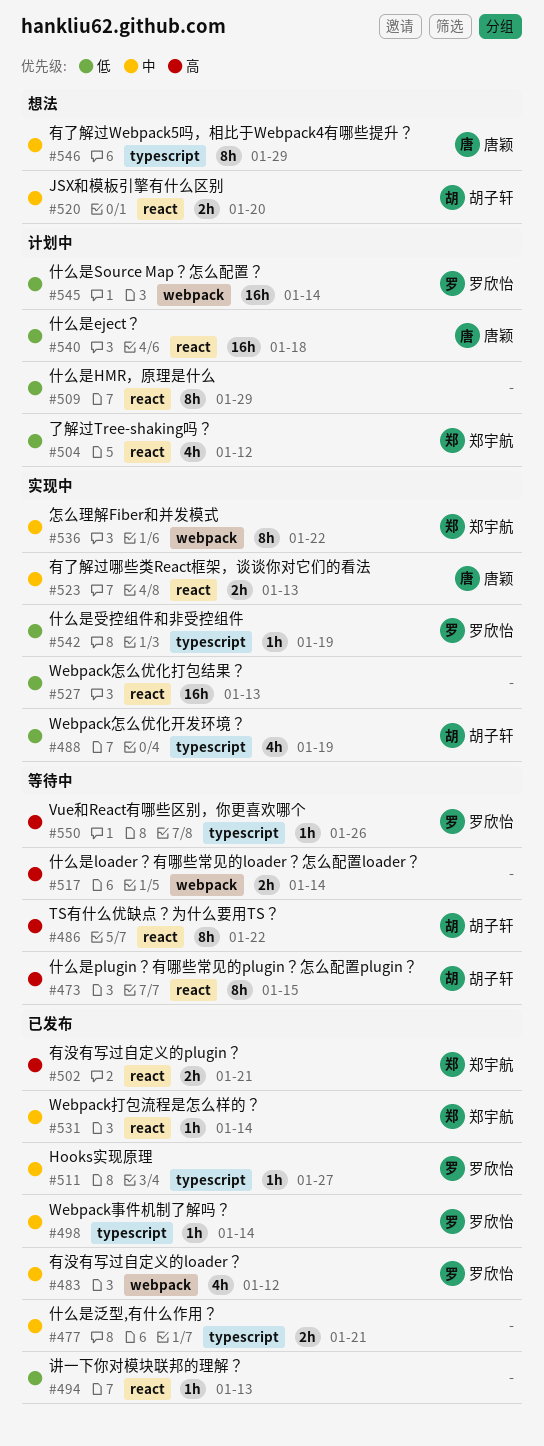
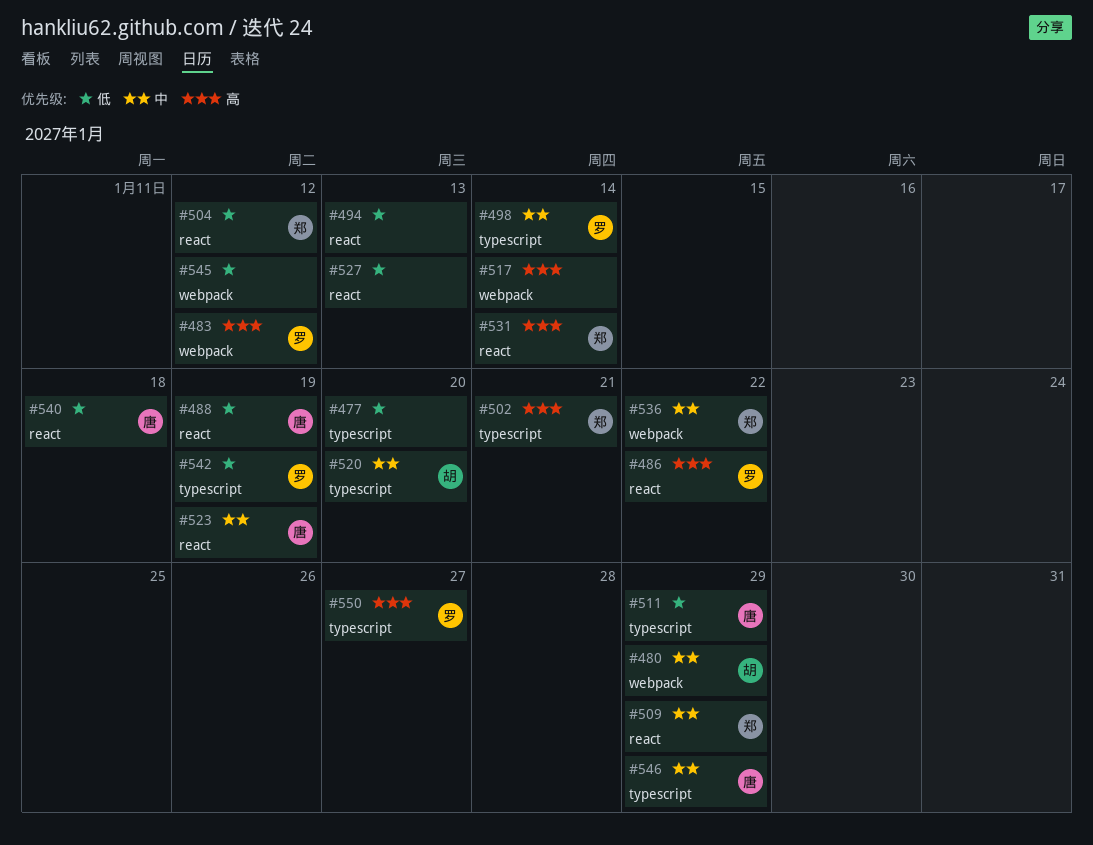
#473: present -> none
#477, priority: 中 -> 低
#477, due: Jan 21 -> Jan 20
#480: none -> present
#483, priority: 中 -> 高
#486, owner: 胡子轩 -> 罗欣怡
#488, owner: 胡子轩 -> 唐颖
#488, label: typescript -> react
#502, label: react -> typescript
#509, owner: none -> 郑宇航
#509, priority: 低 -> 中
#511, owner: 罗欣怡 -> 唐颖
#511, priority: 中 -> 低
#511, due: Jan 27 -> Jan 29
#520, label: react -> typescript
#523, due: Jan 13 -> Jan 19
#531, priority: 中 -> 高
#545, owner: 罗欣怡 -> none
#545, due: Jan 14 -> Jan 12
#550, due: Jan 26 -> Jan 27

